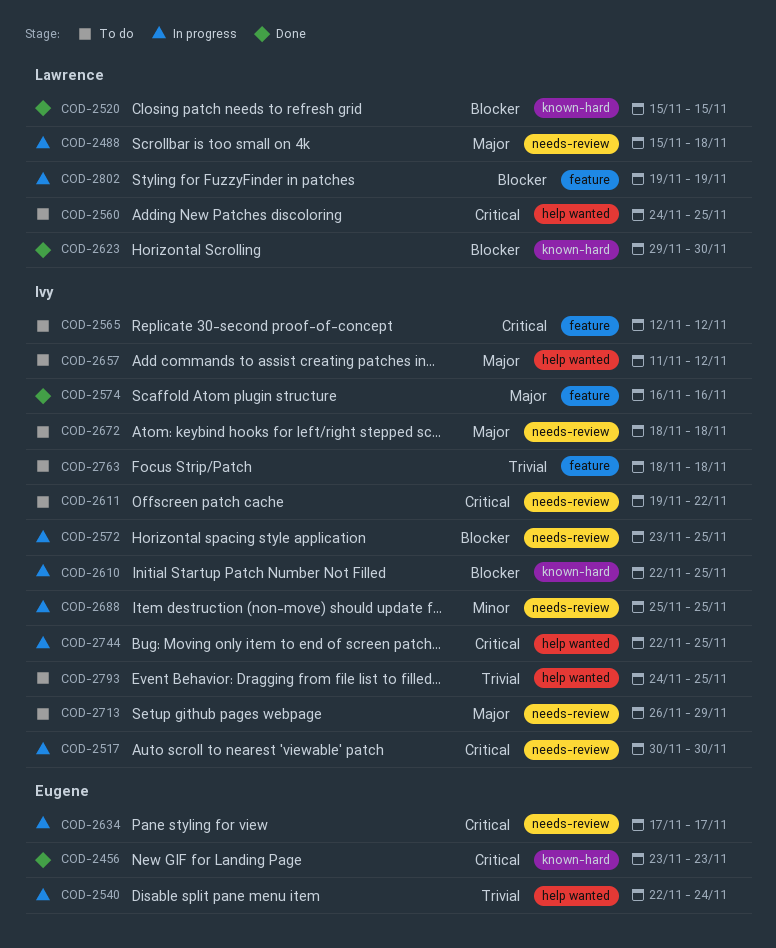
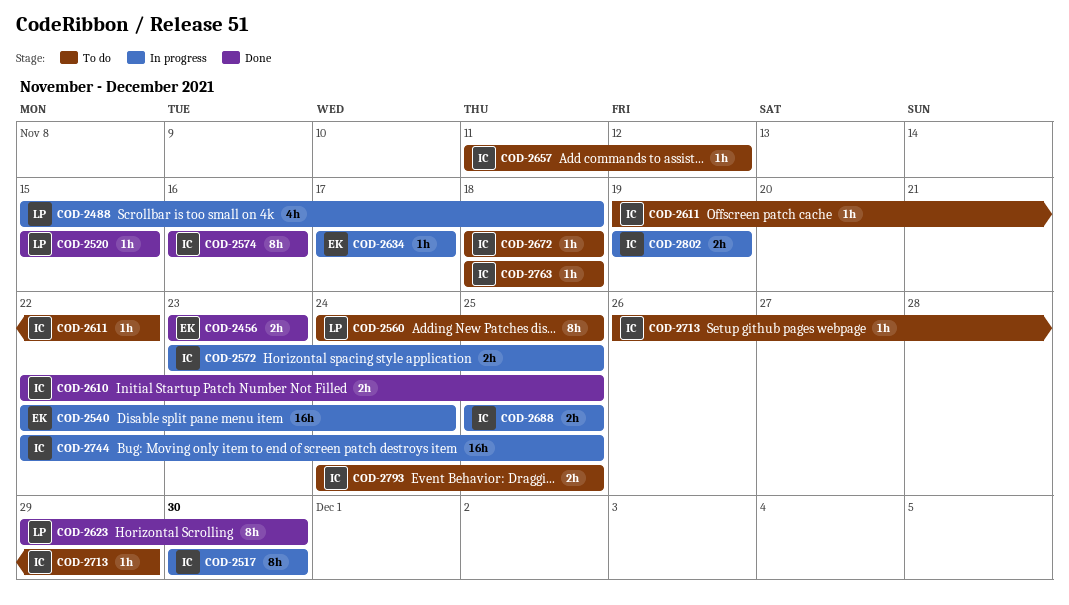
COD-2565: present -> none
COD-2610, status: In progress -> Done
COD-2802, owner: Lawrence -> Ivy

